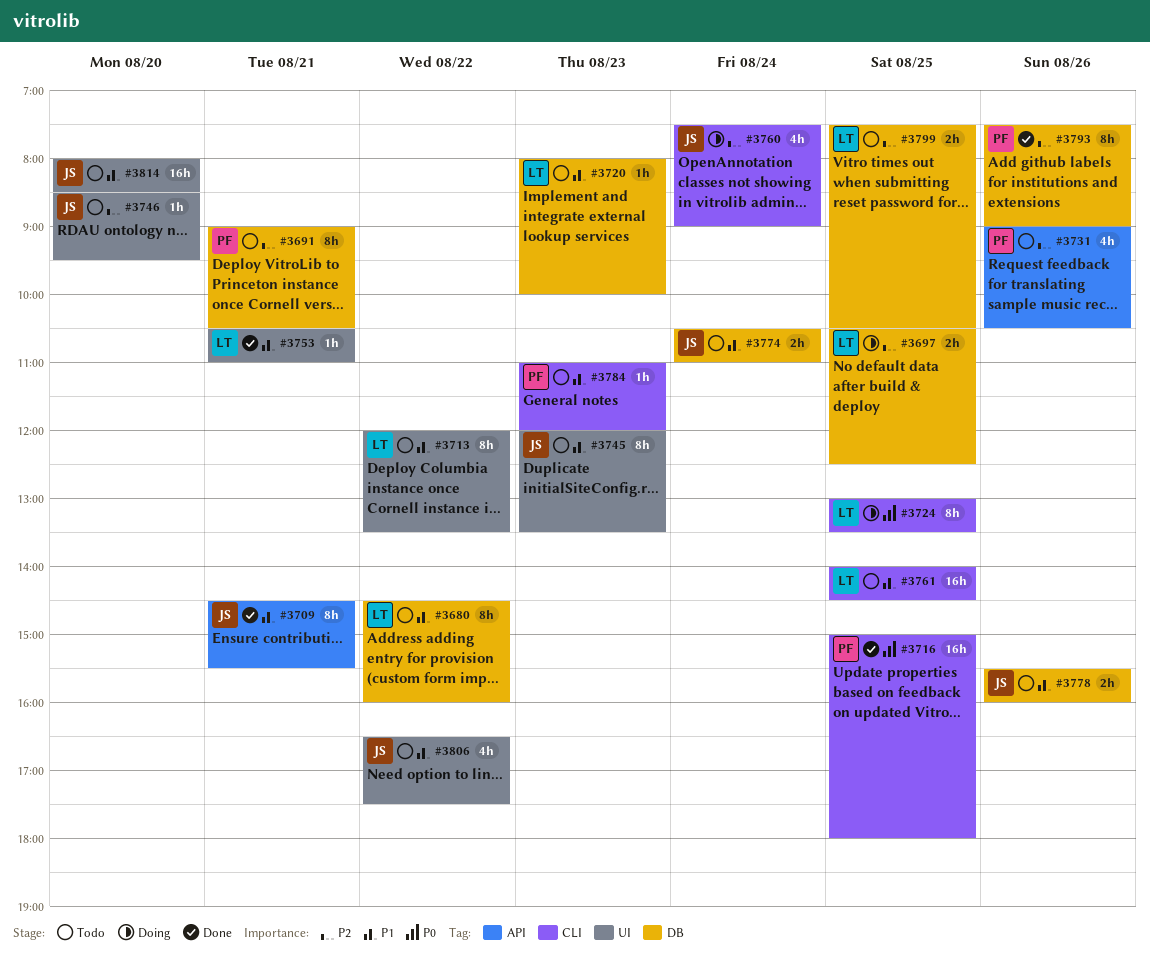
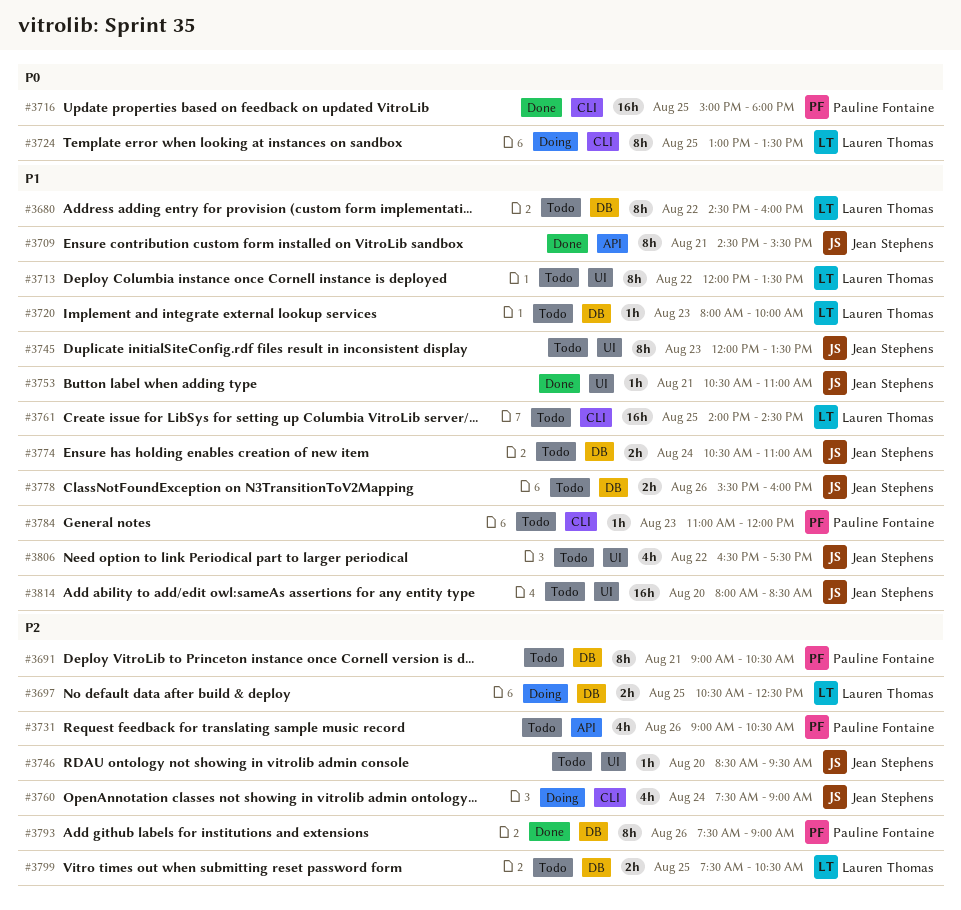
#3753, owner: Lauren Thomas -> Jean Stephens

